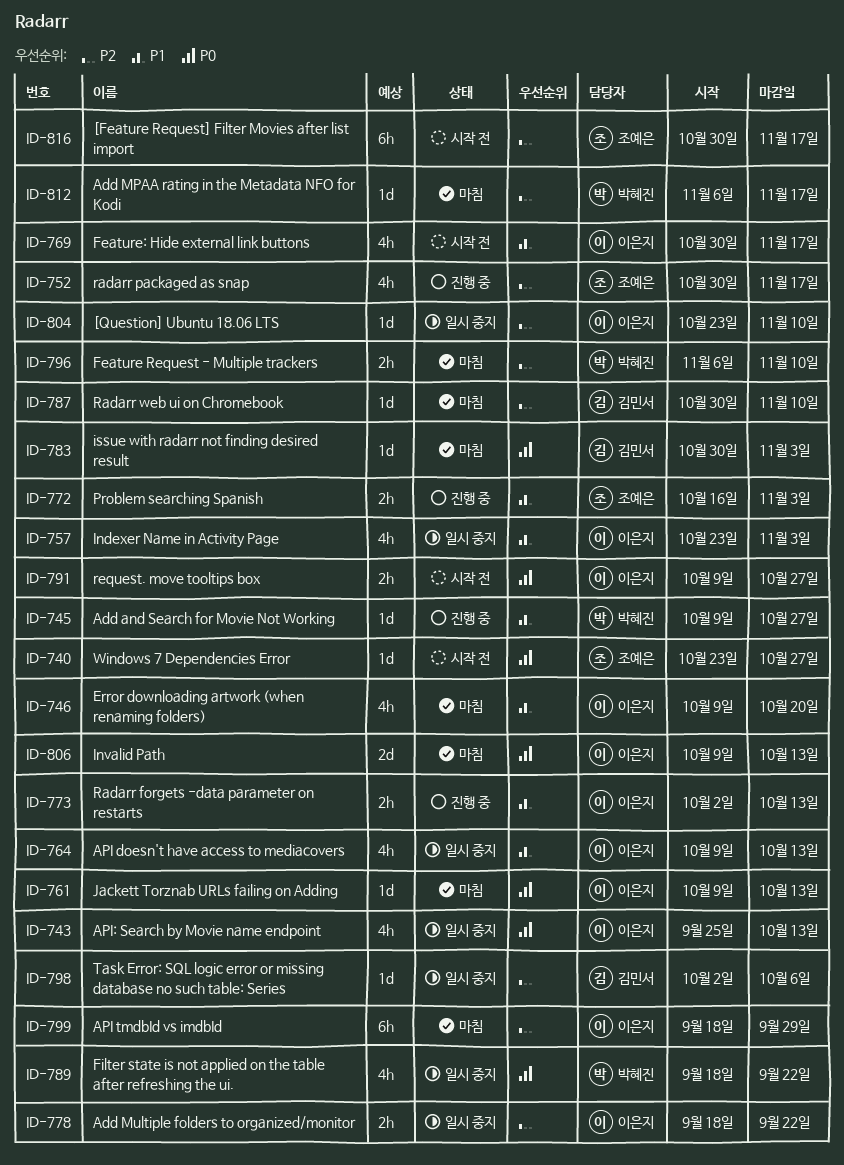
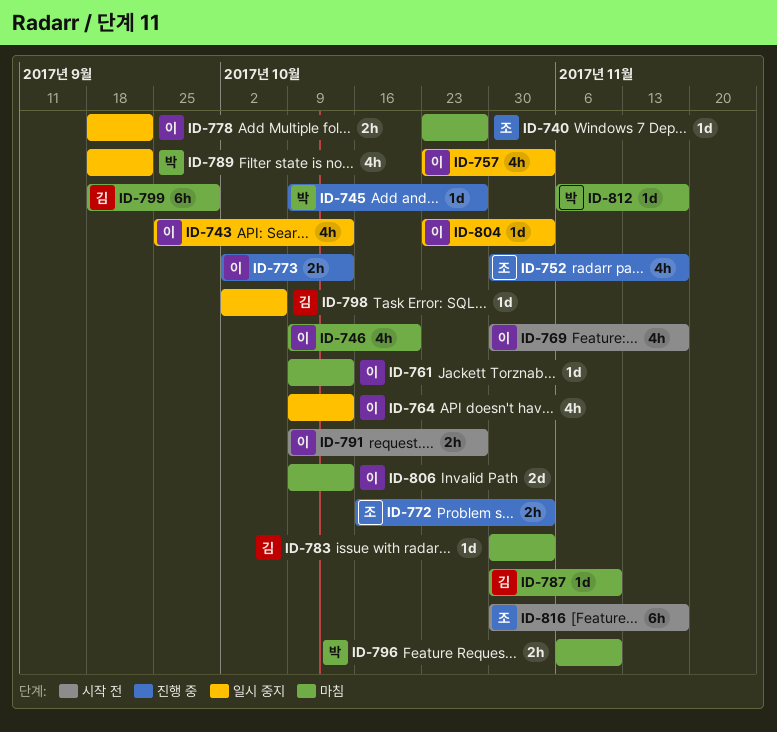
ID-740, status: 시작 전 -> 마침
ID-799, owner: 이은지 -> 김민서
ID-804, due: Nov 10 -> Nov 3

